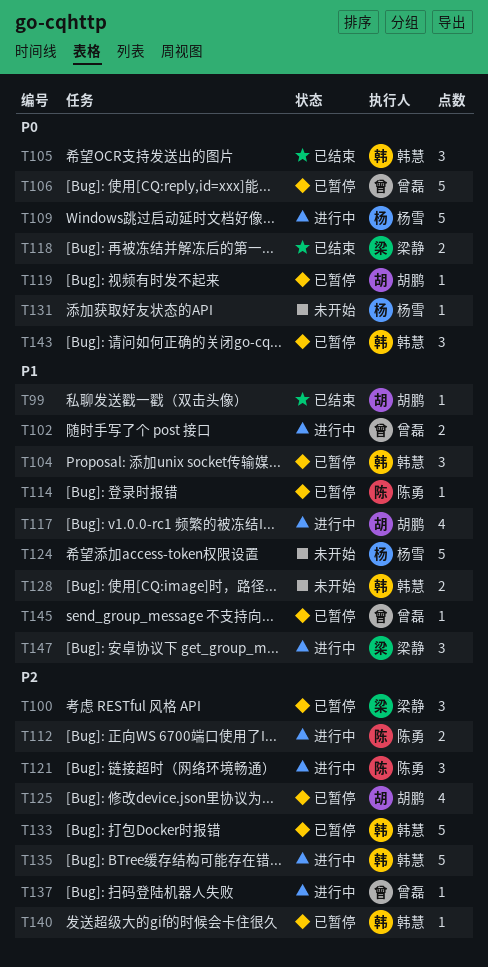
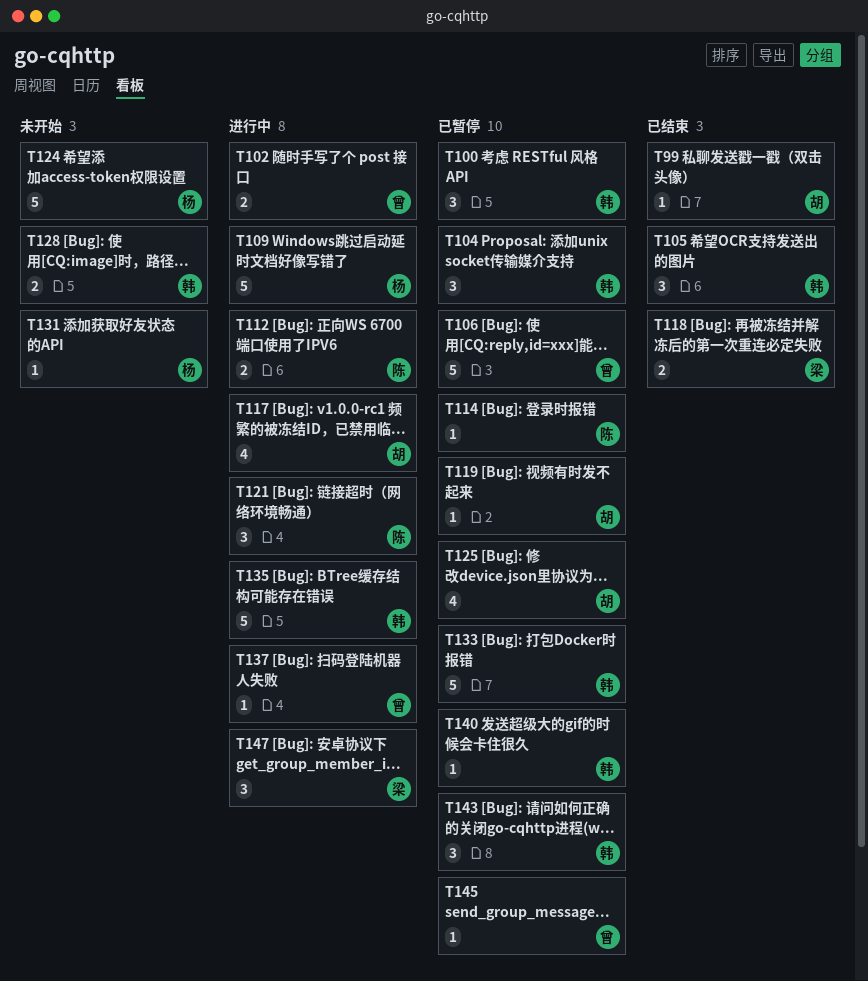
T100, owner: 梁静 -> 韩慧

